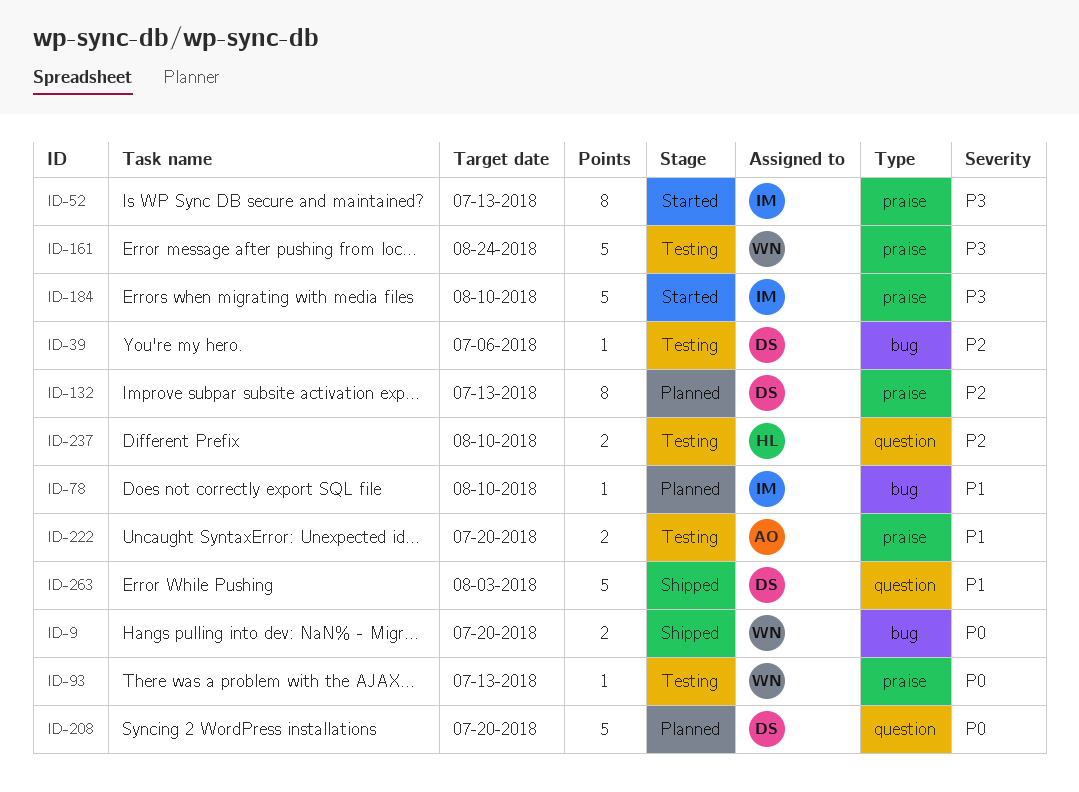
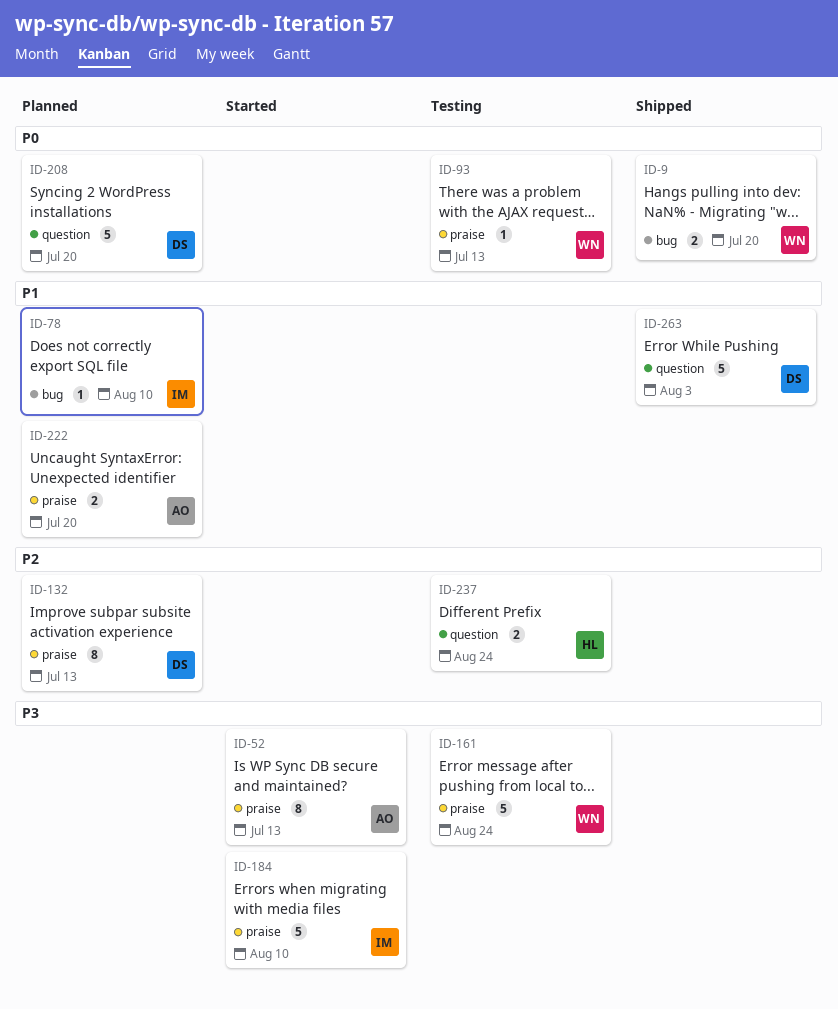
ID-39: present -> none
ID-52, owner: IM -> AO
ID-222, status: Testing -> Planned
ID-237, due: Aug 10 -> Aug 24

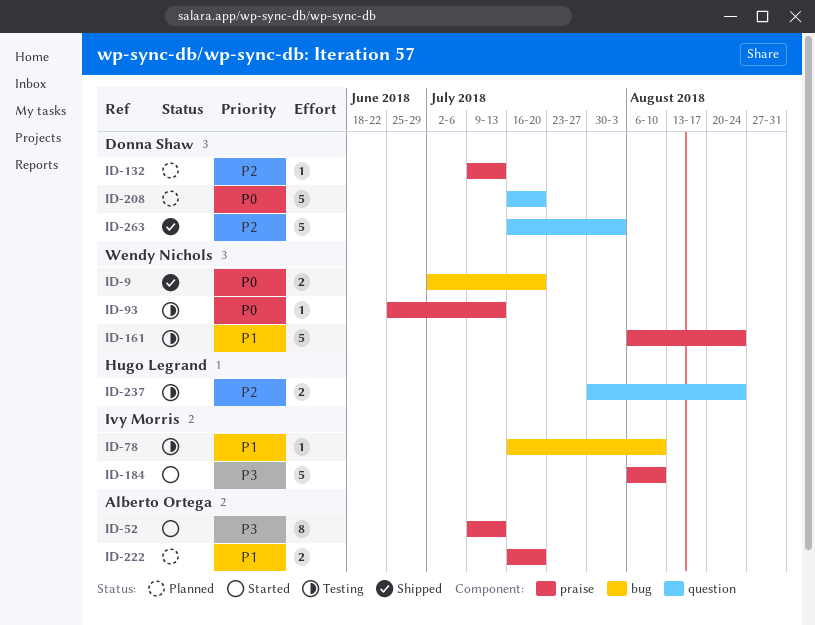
ID-78, status: Planned -> Testing
ID-132, estimate: 8 -> 1
ID-161, priority: P3 -> P1
ID-263, priority: P1 -> P2

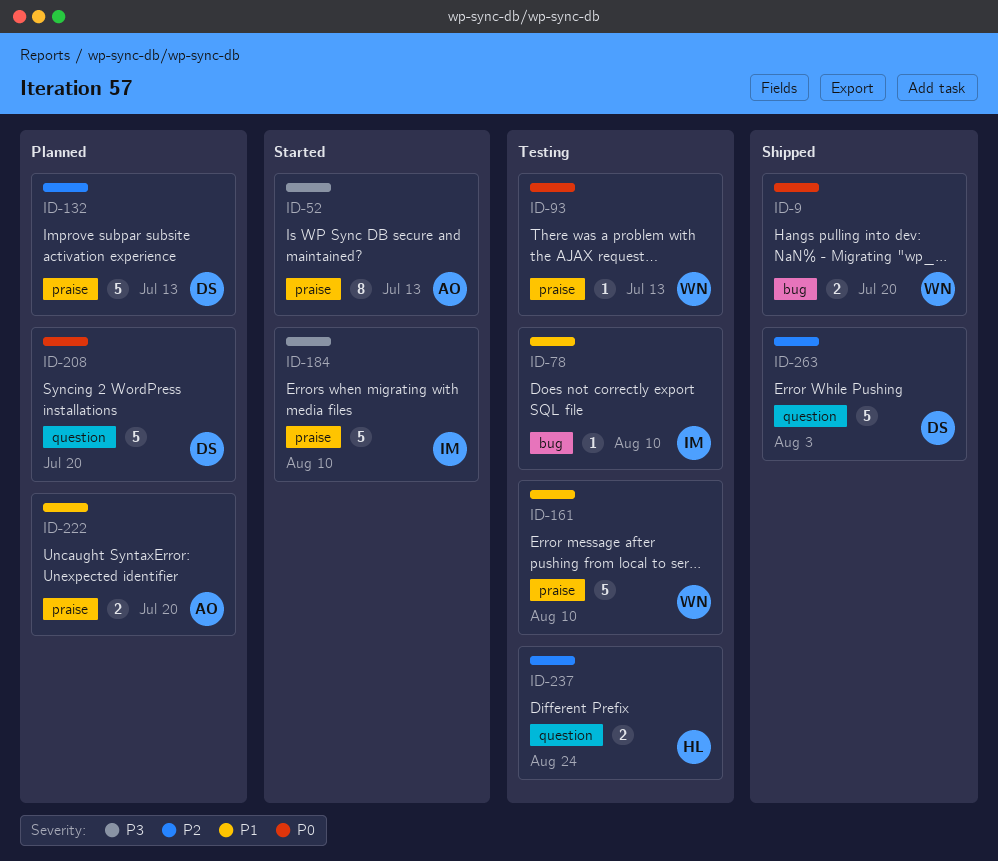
ID-132, estimate: 1 -> 5
ID-161, due: Aug 24 -> Aug 10

